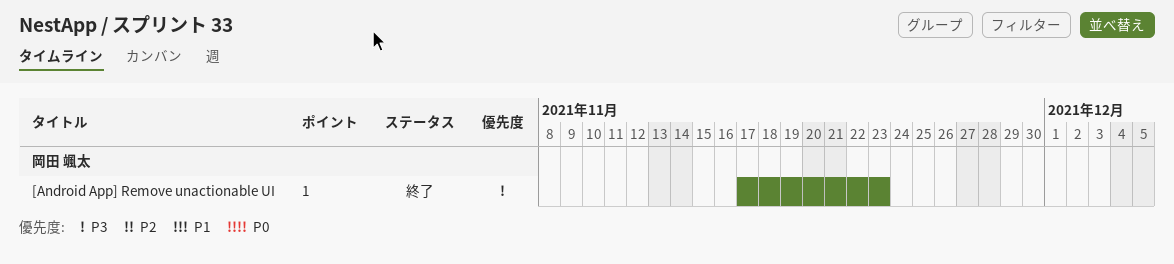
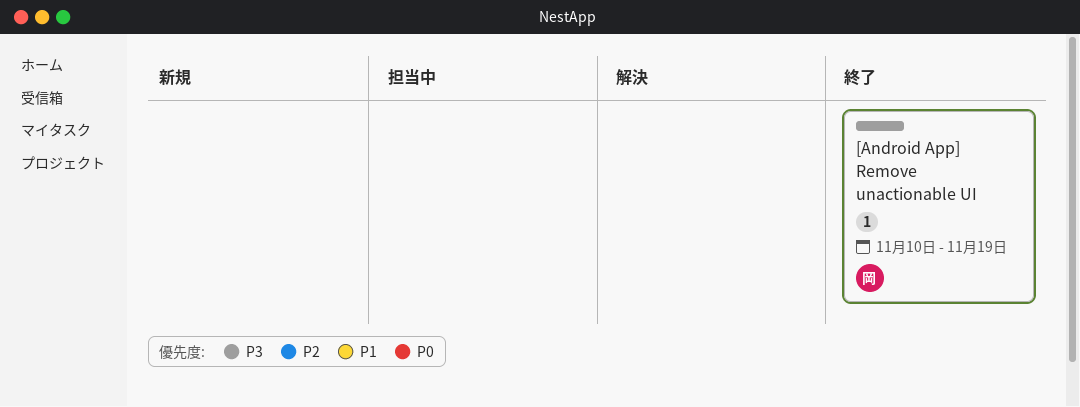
[Android App] Remove unactionable UI, start: Nov 17 -> Nov 10
[Android App] Remove unactionable UI, due: Nov 23 -> Nov 19

